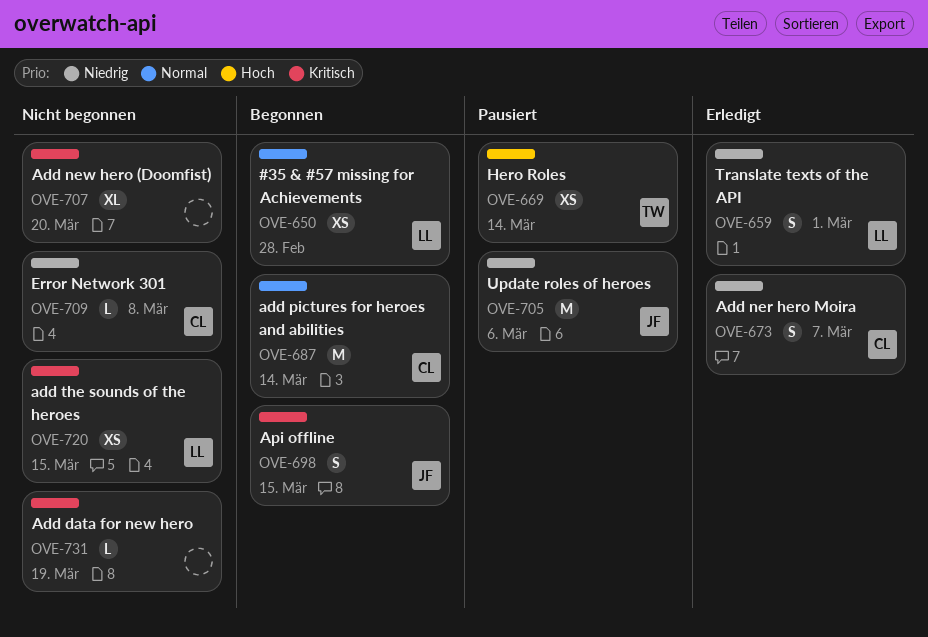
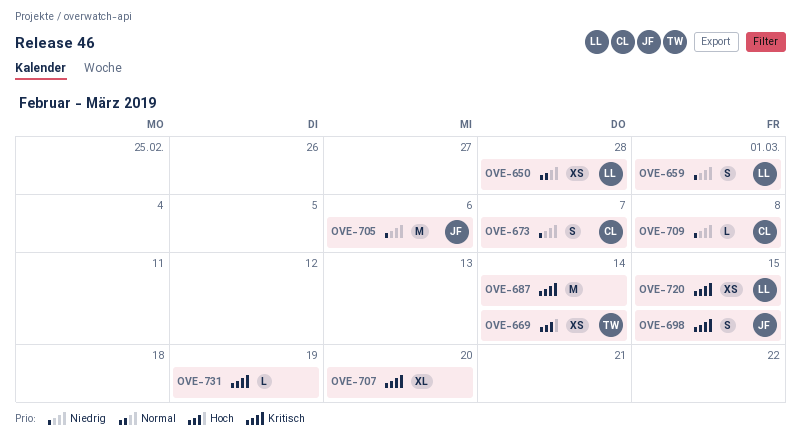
OVE-687, owner: CL -> none
OVE-687, priority: Normal -> Kritisch

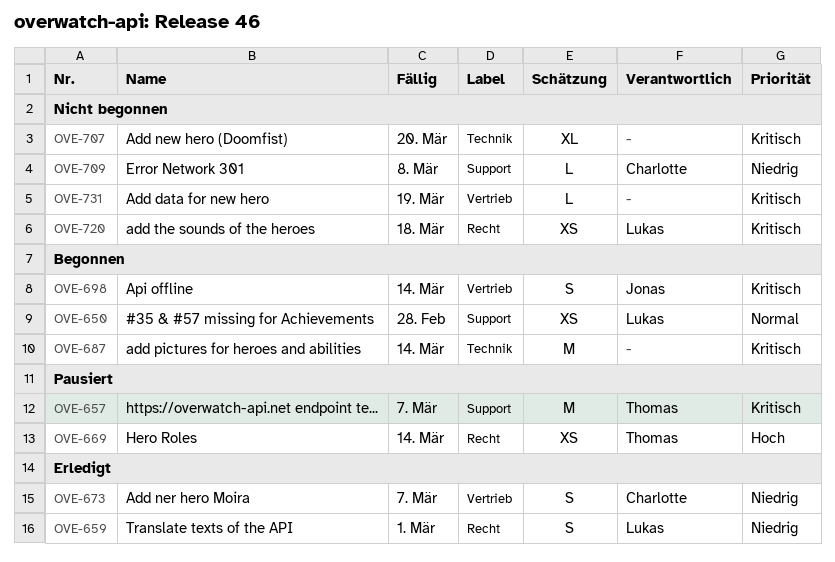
OVE-657: none -> present
OVE-698, due: Mar 15 -> Mar 14
OVE-705: present -> none
OVE-720, due: Mar 15 -> Mar 18

